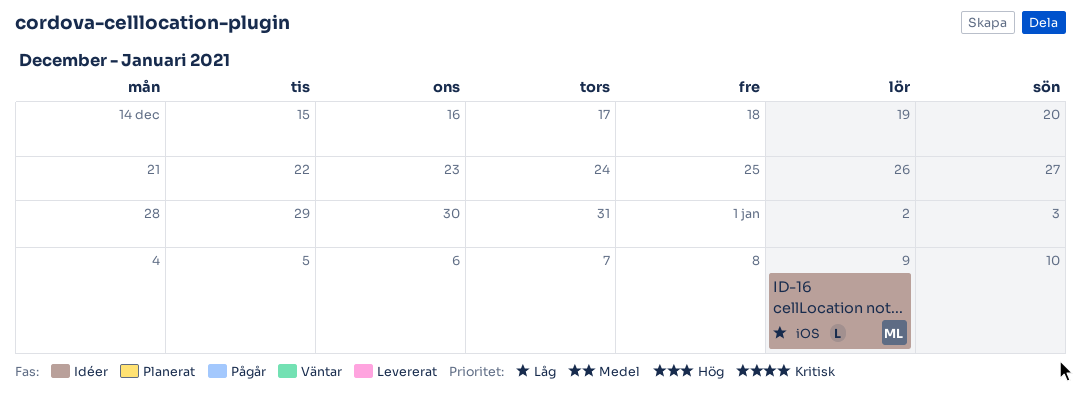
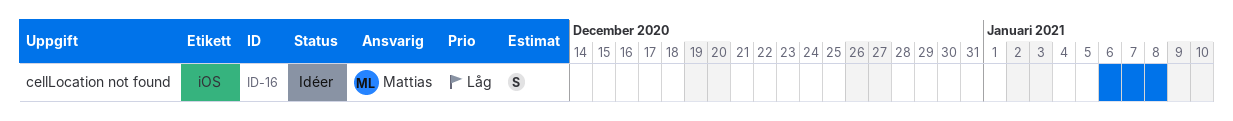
ID-16, estimate: L -> S
ID-16, due: Jan 9 -> Jan 8

